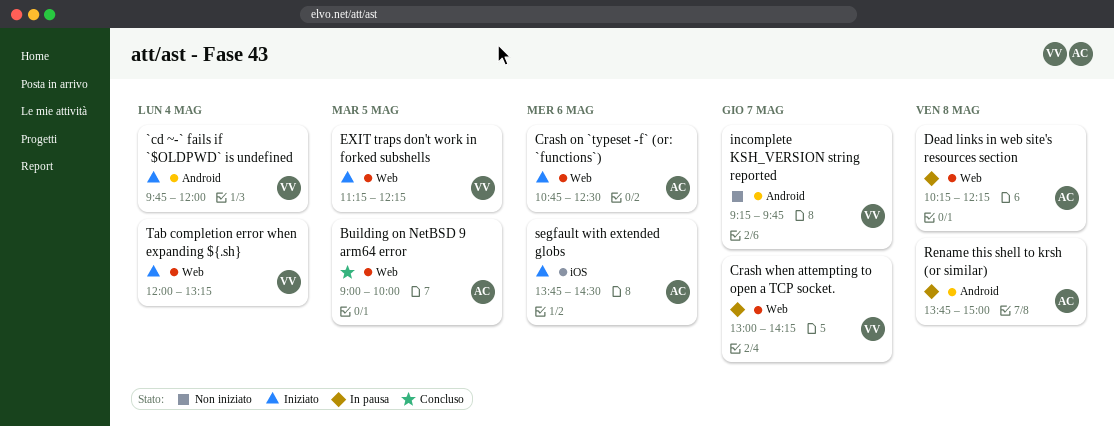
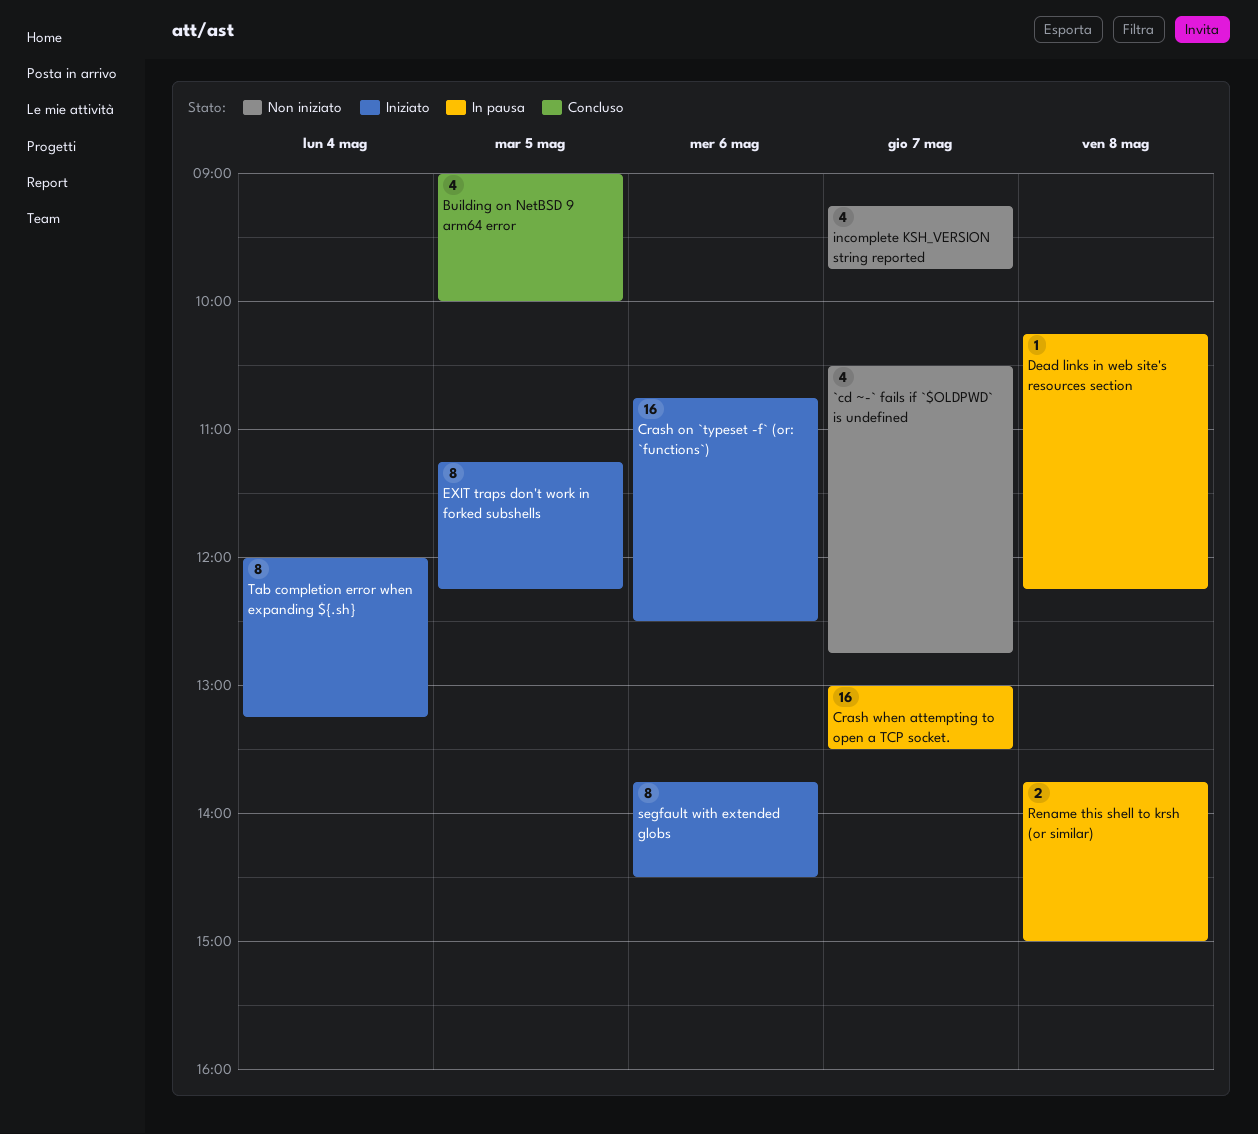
`cd ~-` fails if `$OLDPWD` is undefined, status: Iniziato -> Non iniziato
`cd ~-` fails if `$OLDPWD` is undefined, day: May 4 -> May 7
`cd ~-` fails if `$OLDPWD` is undefined, begins: 09:45 -> 10:30
`cd ~-` fails if `$OLDPWD` is undefined, ends: 12:00 -> 12:45
Crash when attempting to open a TCP socket., ends: 14:15 -> 13:30

